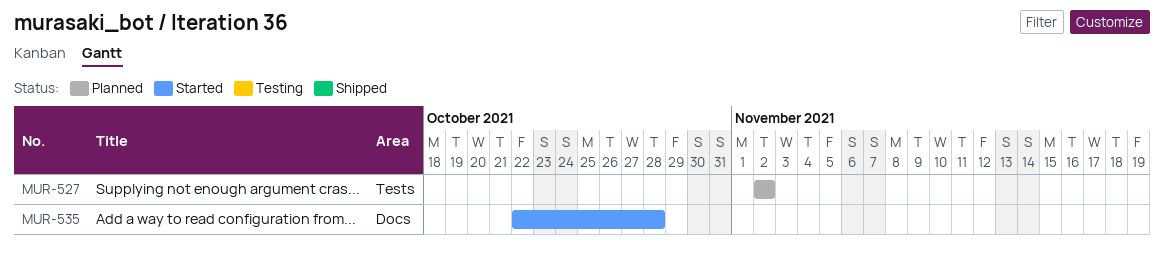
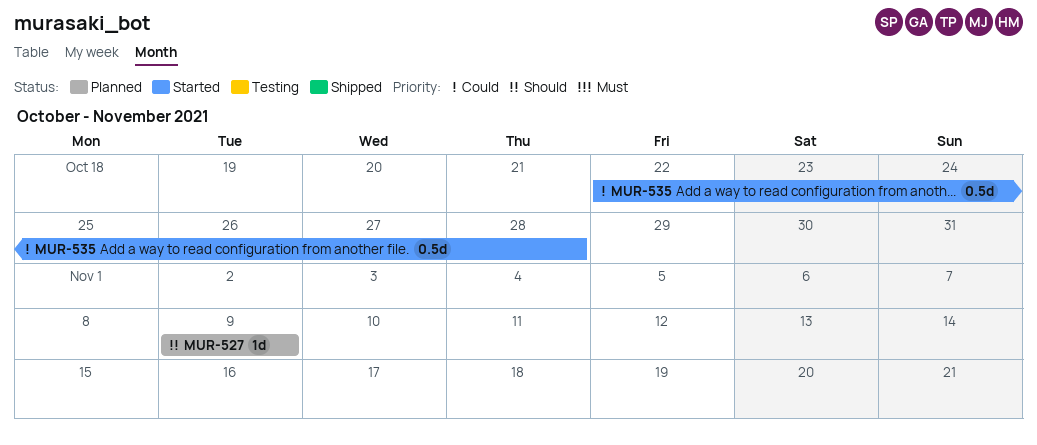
MUR-527, start: Nov 2 -> Nov 9
MUR-527, due: Nov 2 -> Nov 9

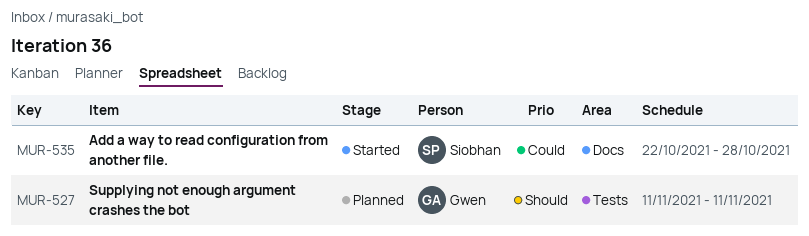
MUR-527, start: Nov 9 -> Nov 11
MUR-527, due: Nov 9 -> Nov 11

